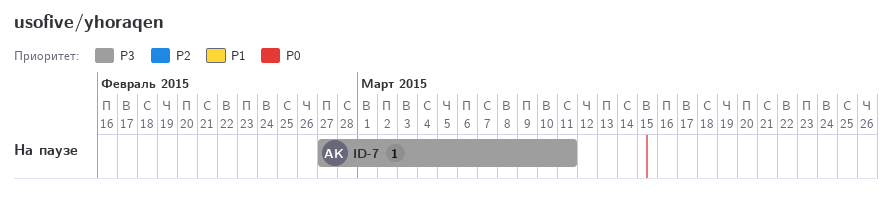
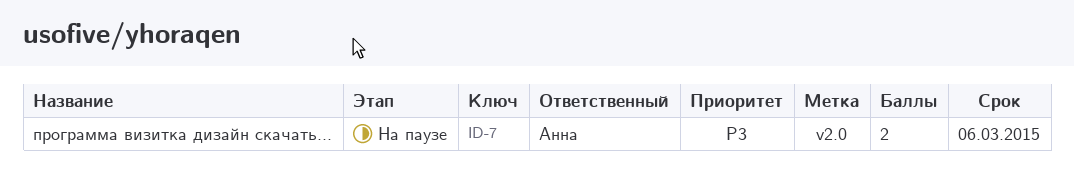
ID-7, estimate: 1 -> 2
ID-7, due: Mar 11 -> Mar 6

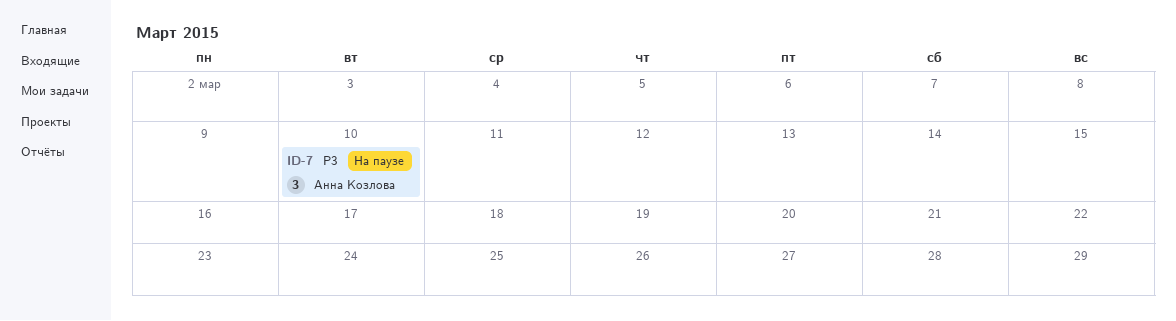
ID-7, estimate: 2 -> 3
ID-7, due: Mar 6 -> Mar 10

